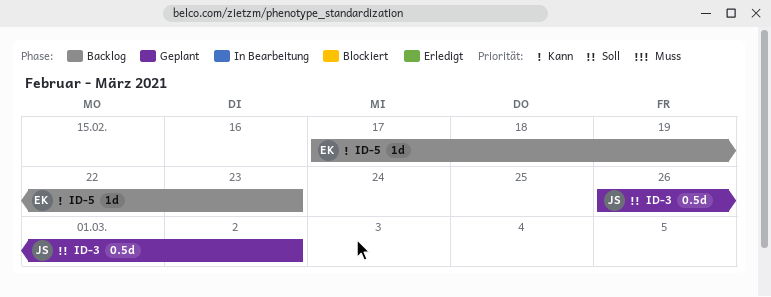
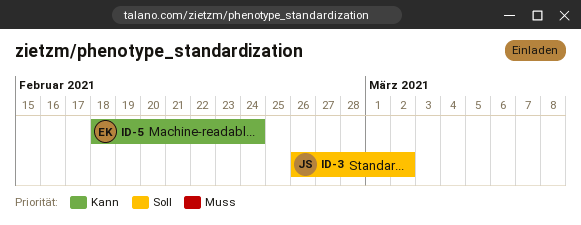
ID-5, start: Feb 17 -> Feb 18
ID-5, due: Feb 23 -> Feb 24

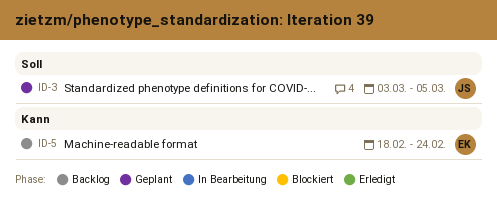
ID-3, start: Feb 26 -> Mar 3
ID-3, due: Mar 2 -> Mar 5

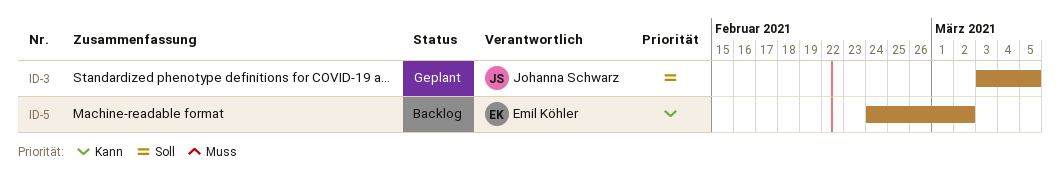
ID-5, start: Feb 18 -> Feb 24
ID-5, due: Feb 24 -> Mar 2

